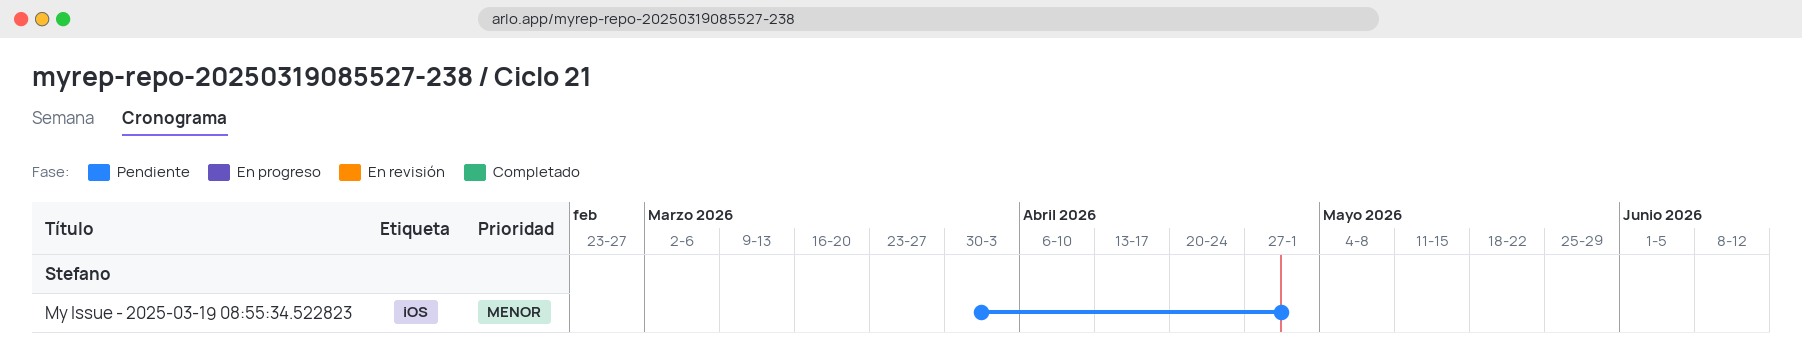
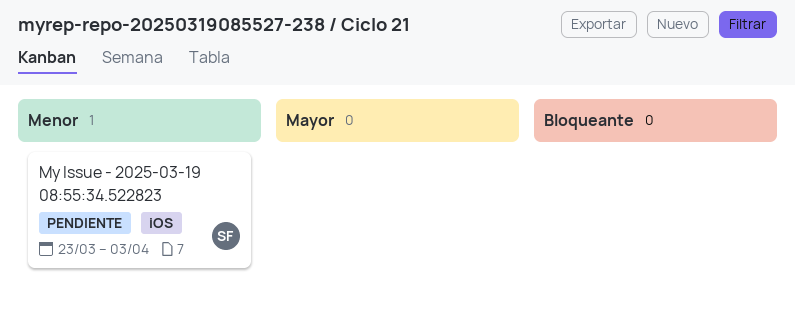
My Issue - 2025-03-19 08:55:34.522823, start: Mar 30 -> Mar 23
My Issue - 2025-03-19 08:55:34.522823, due: May 1 -> Apr 3

